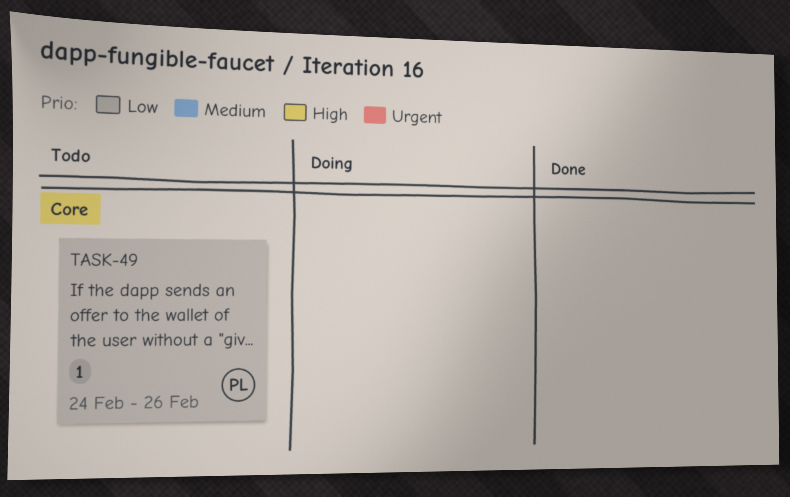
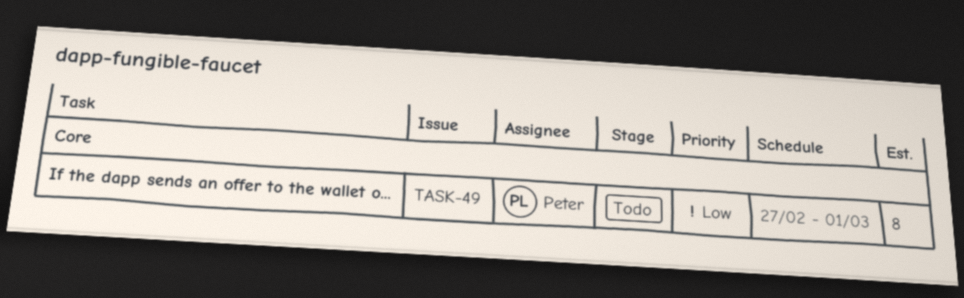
TASK-49, estimate: 1 -> 8
TASK-49, start: Feb 24 -> Feb 27
TASK-49, due: Feb 26 -> Mar 1

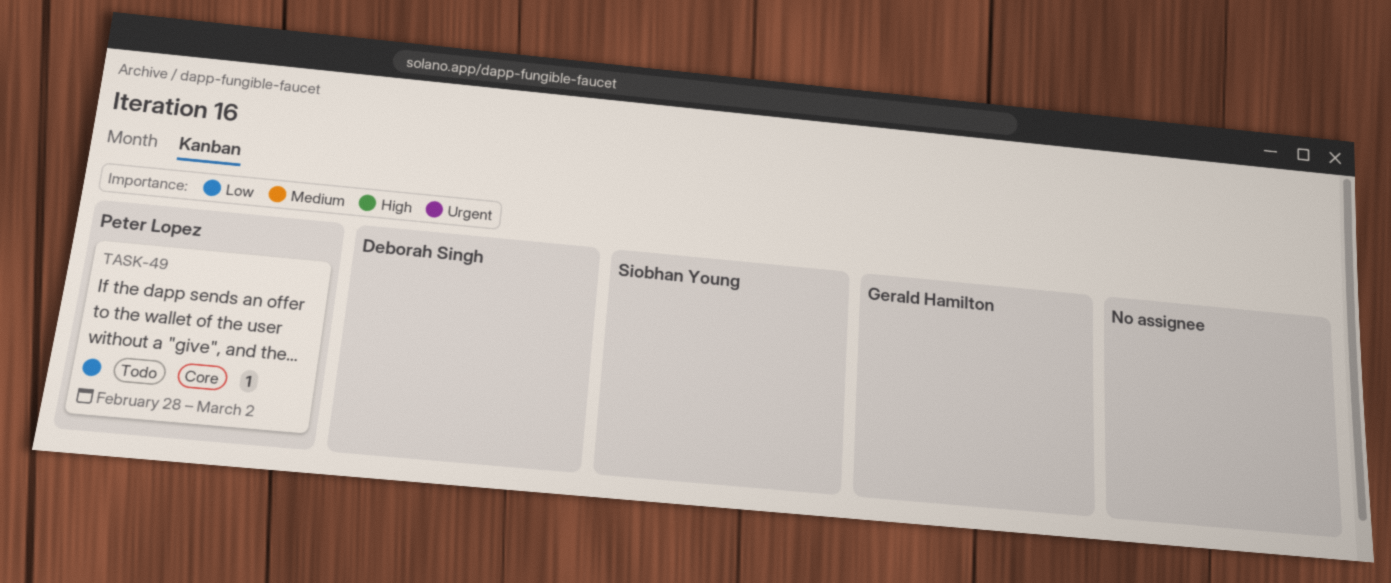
TASK-49, estimate: 8 -> 1
TASK-49, start: Feb 27 -> Feb 28
TASK-49, due: Mar 1 -> Mar 2

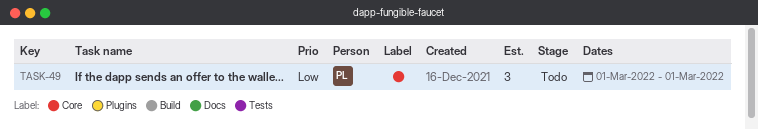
TASK-49, estimate: 1 -> 3
TASK-49, start: Feb 28 -> Mar 1
TASK-49, due: Mar 2 -> Mar 1

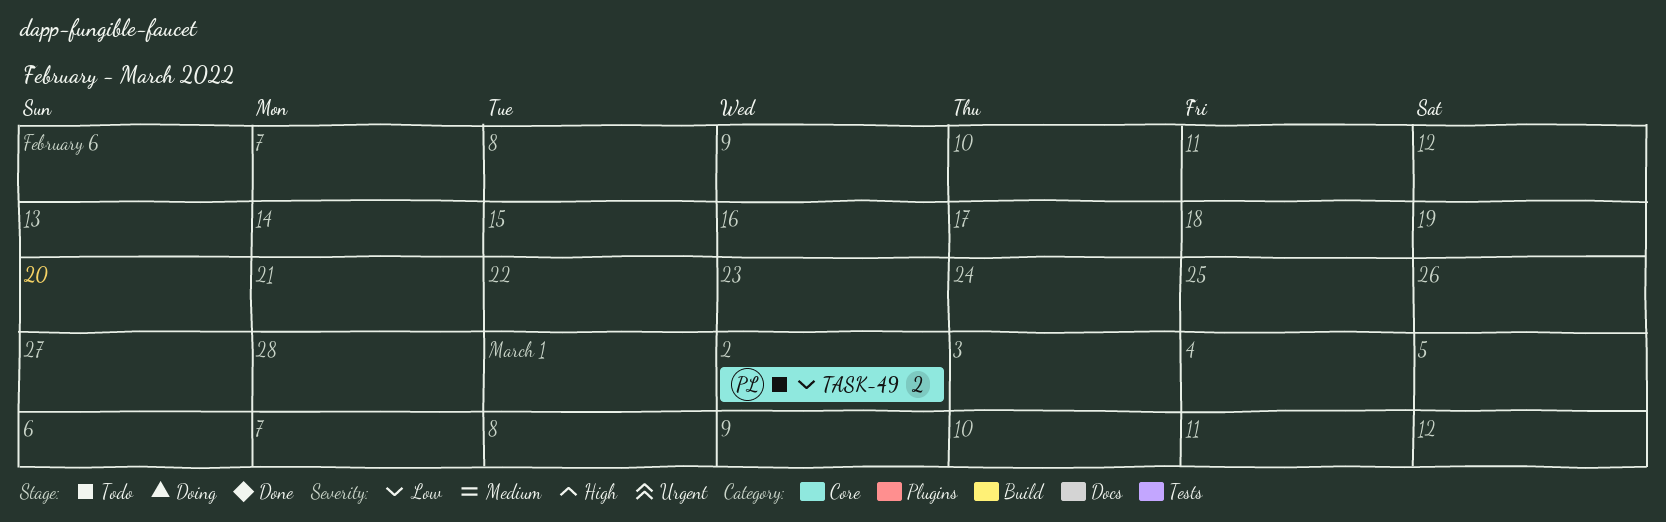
TASK-49, estimate: 3 -> 2
TASK-49, start: Mar 1 -> Mar 2
TASK-49, due: Mar 1 -> Mar 2

